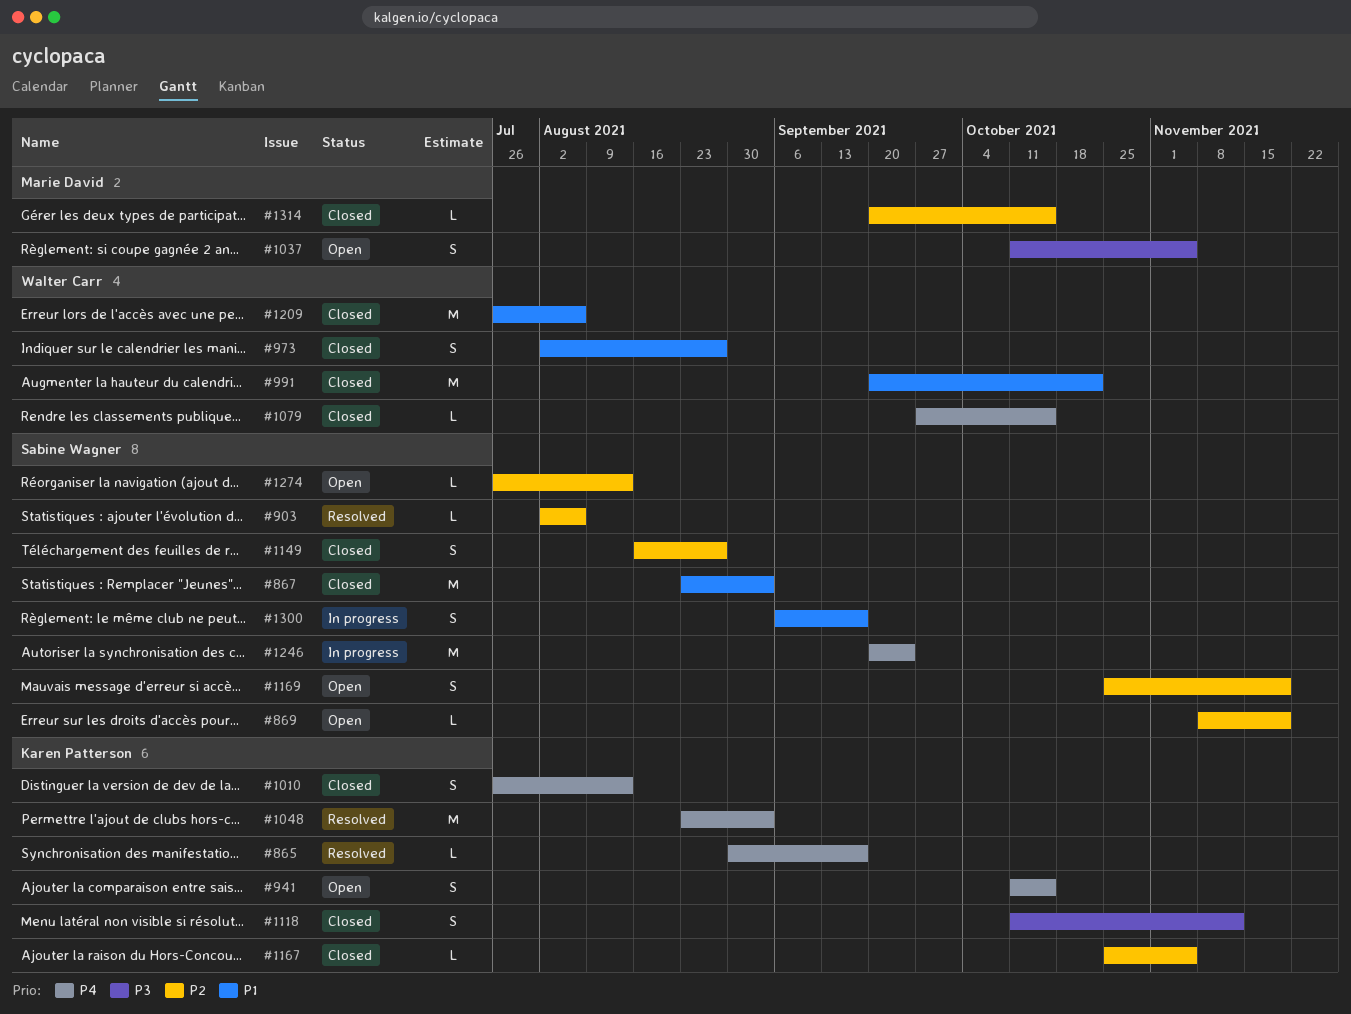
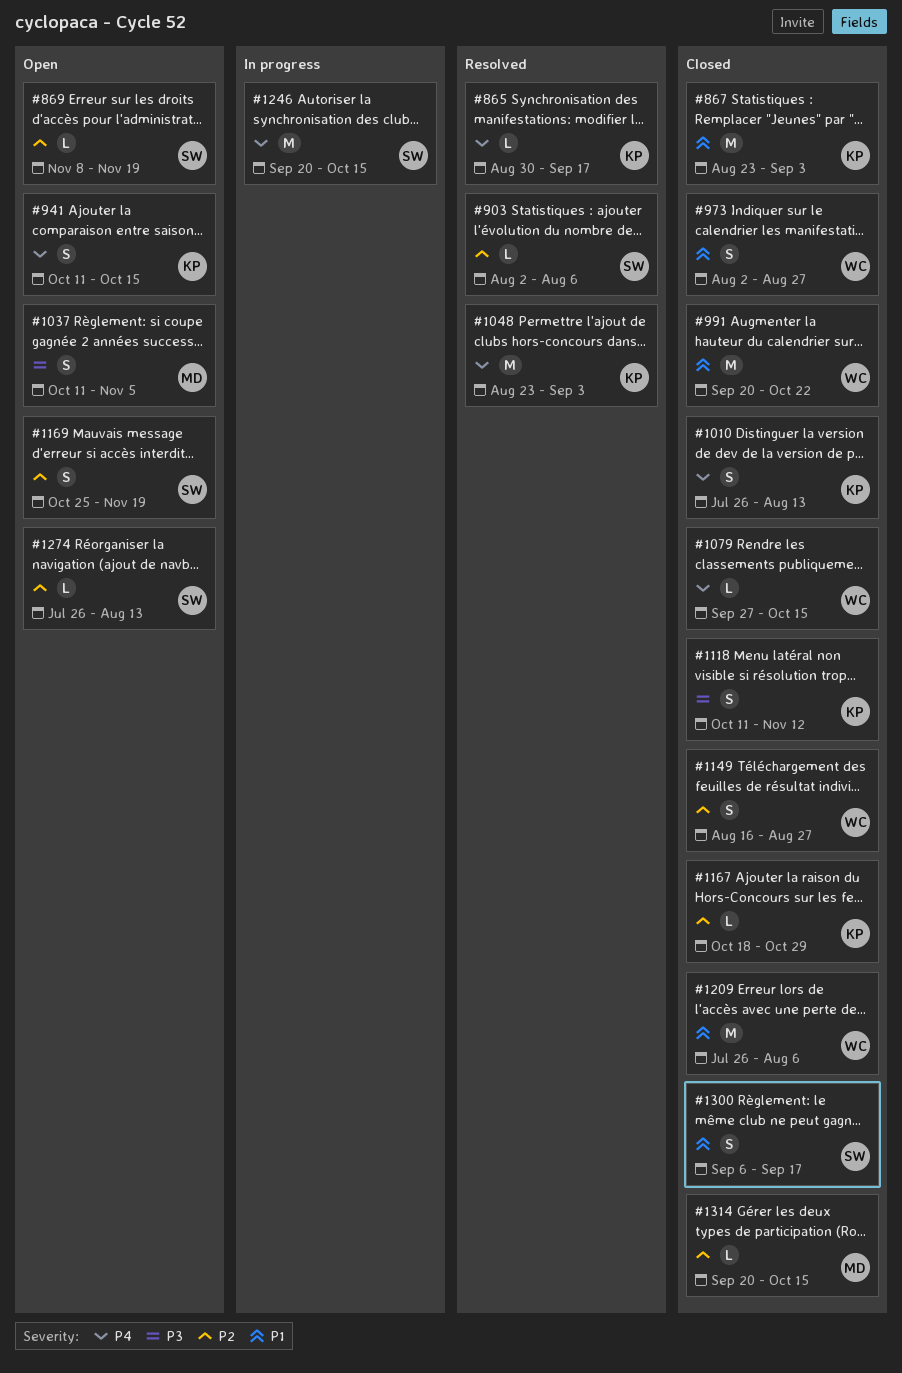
#867, owner: Sabine Wagner -> Karen Patterson
#1149, owner: Sabine Wagner -> Walter Carr
#1167, start: Oct 25 -> Oct 18
#1167, due: Nov 5 -> Oct 29
#1246, due: Sep 24 -> Oct 15
#1300, status: In progress -> Closed

